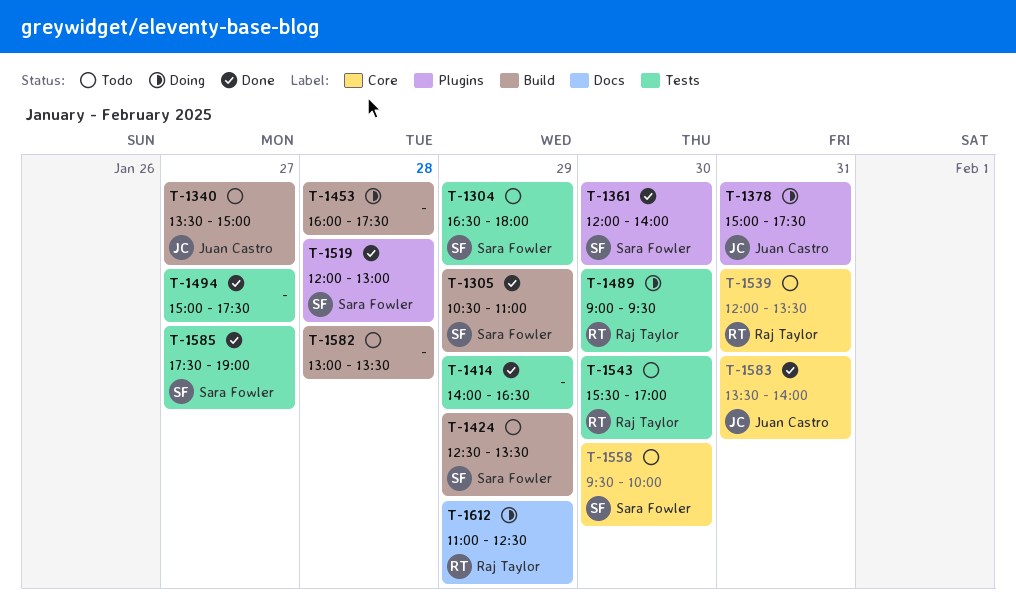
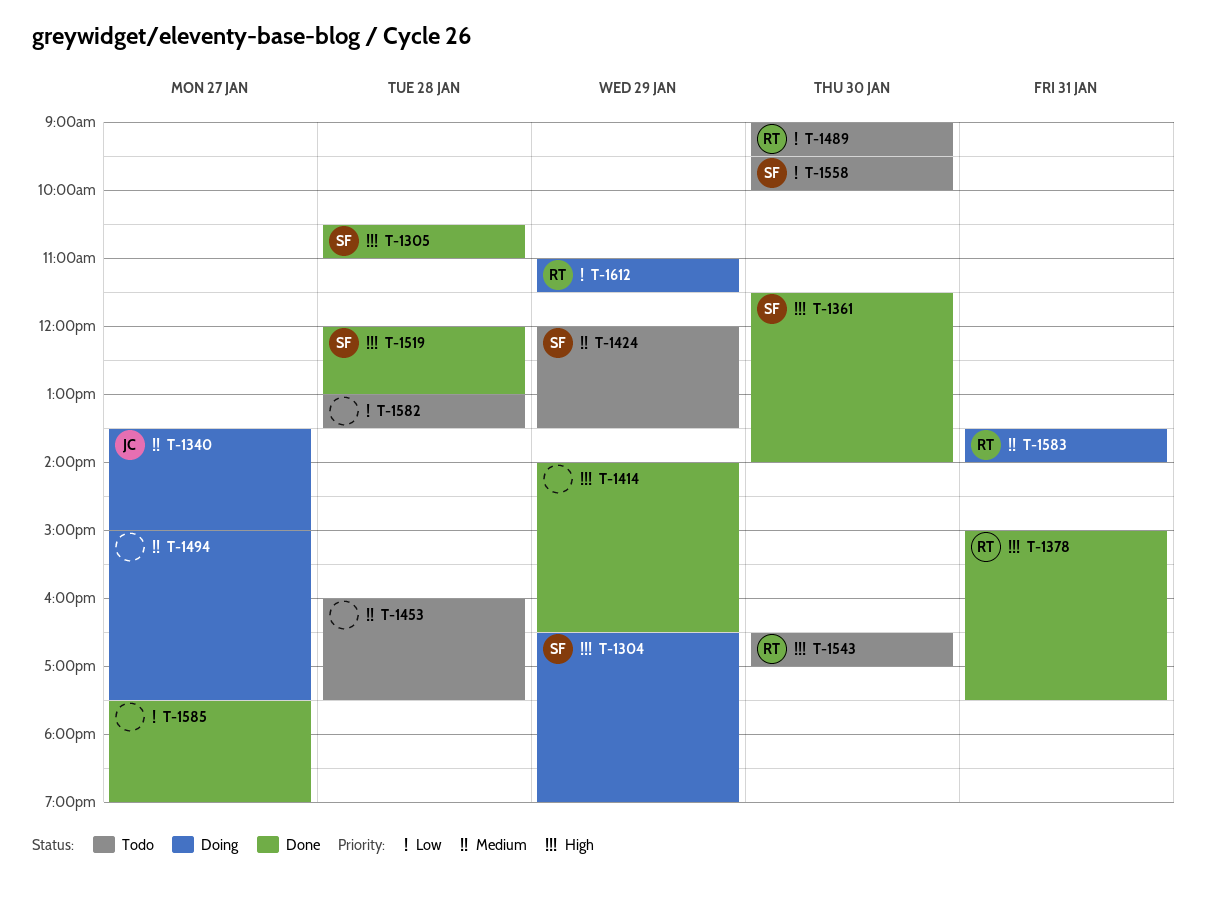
T-1304, status: Todo -> Doing
T-1304, ends: 18:00 -> 19:00
T-1305, day: Jan 29 -> Jan 28
T-1340, status: Todo -> Doing
T-1361, begins: 12:00 -> 11:30
T-1378, status: Doing -> Done
T-1378, owner: Juan Castro -> Raj Taylor
T-1424, begins: 12:30 -> 12:00
T-1453, status: Doing -> Todo
T-1489, status: Doing -> Todo
T-1494, status: Done -> Doing
T-1539: present -> none
T-1543, begins: 15:30 -> 16:30
T-1583, status: Done -> Doing
T-1583, owner: Juan Castro -> Raj Taylor
T-1585, owner: Sara Fowler -> none
T-1612, ends: 12:30 -> 11:30

